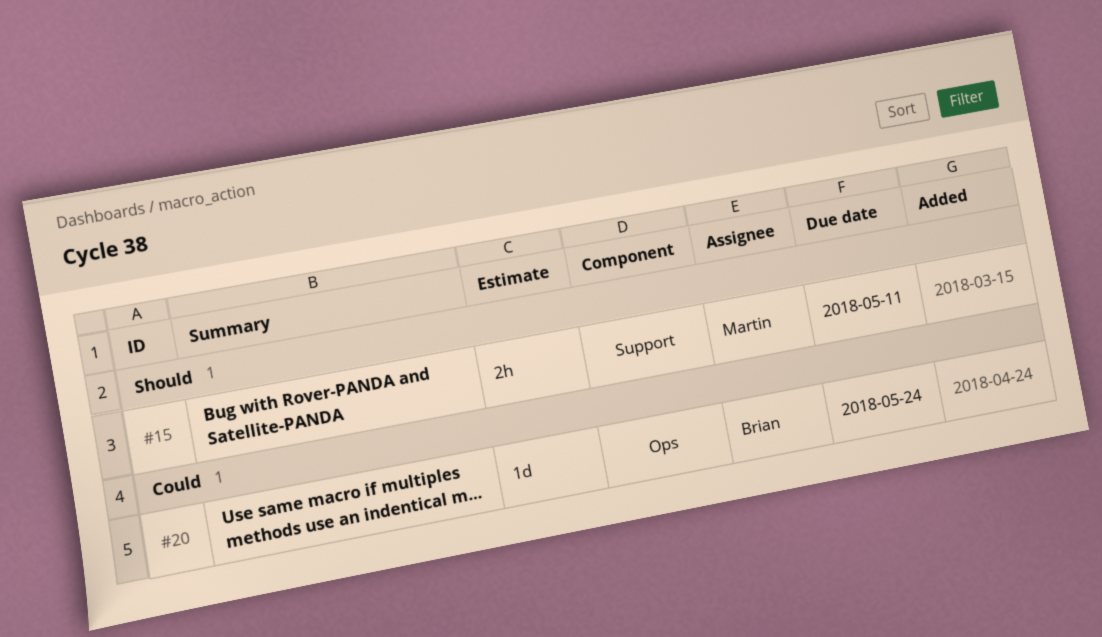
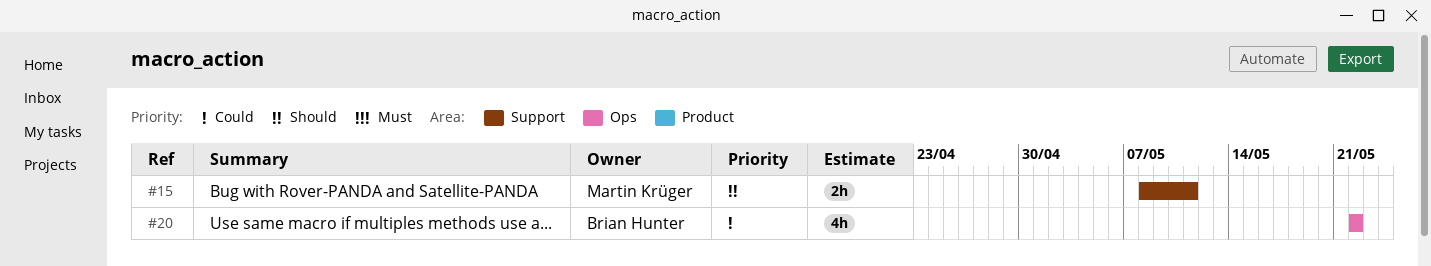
#20, estimate: 1d -> 4h
#20, due: May 24 -> May 22

